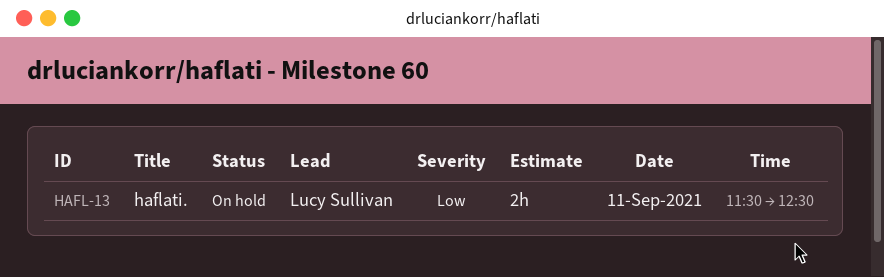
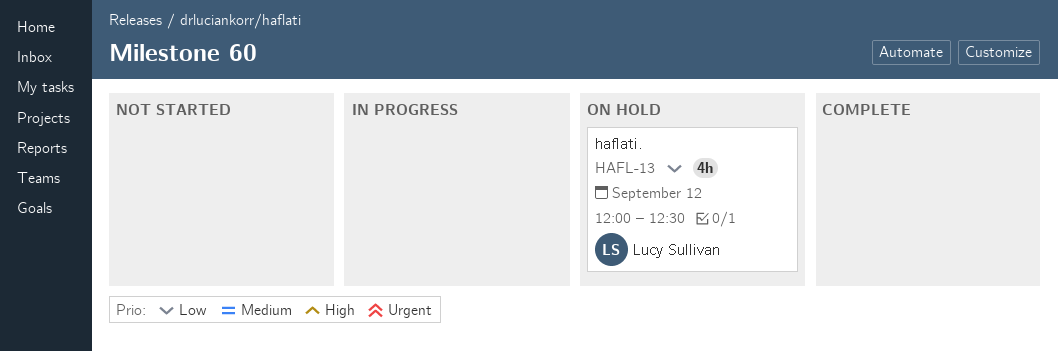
HAFL-13, estimate: 2h -> 4h
HAFL-13, day: Sep 11 -> Sep 12
HAFL-13, begins: 11:30 -> 12:00

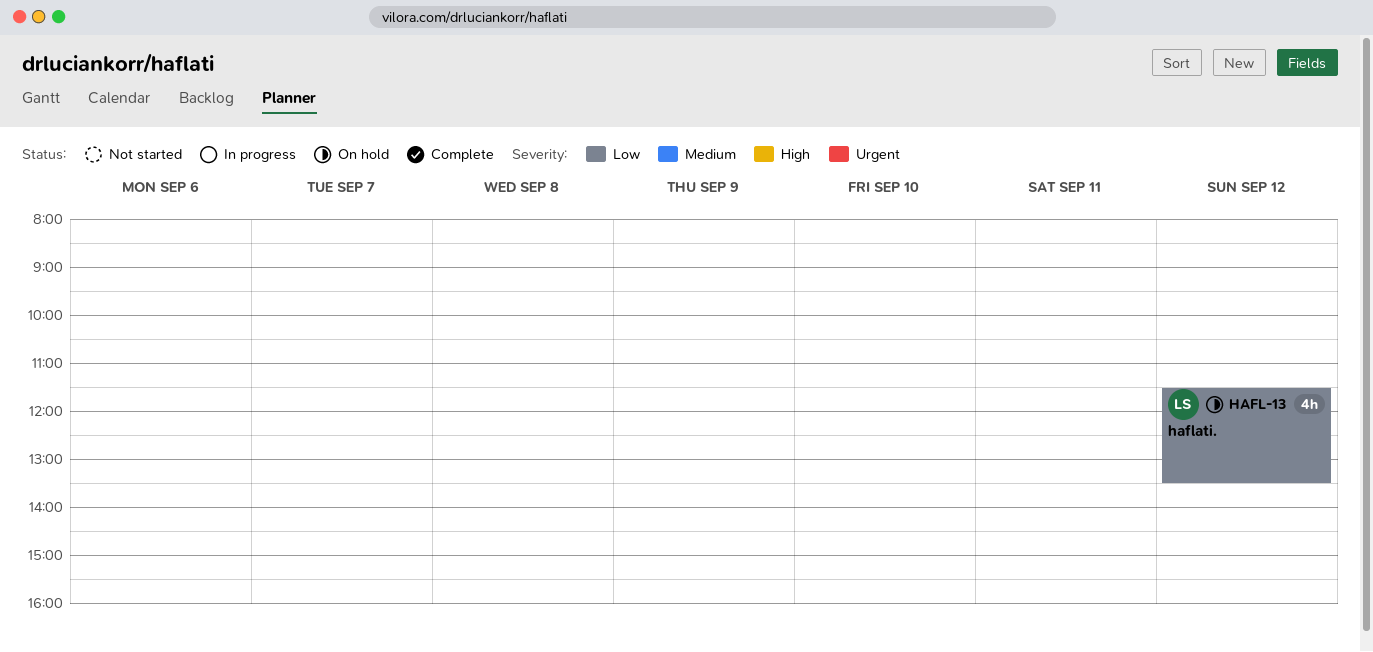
HAFL-13, begins: 12:00 -> 11:30
HAFL-13, ends: 12:30 -> 13:30

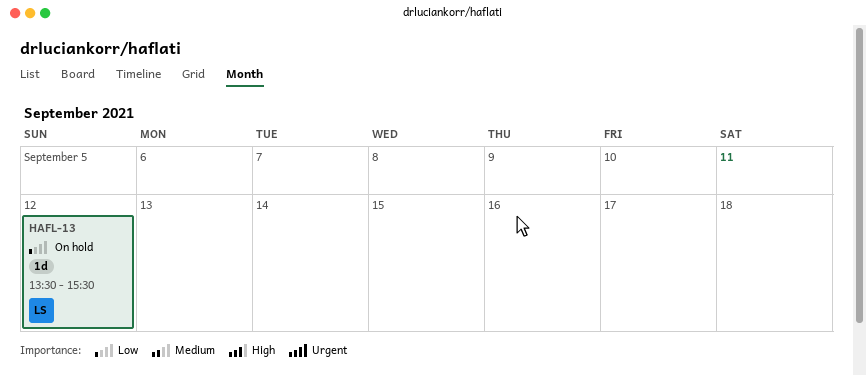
HAFL-13, estimate: 4h -> 1d
HAFL-13, begins: 11:30 -> 13:30
HAFL-13, ends: 13:30 -> 15:30

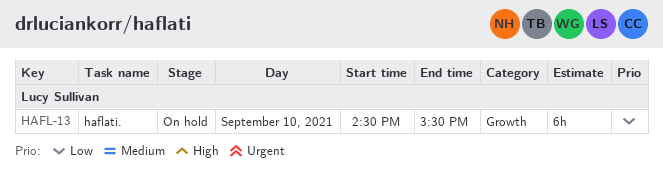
HAFL-13, estimate: 1d -> 6h
HAFL-13, day: Sep 12 -> Sep 10
HAFL-13, begins: 13:30 -> 14:30

